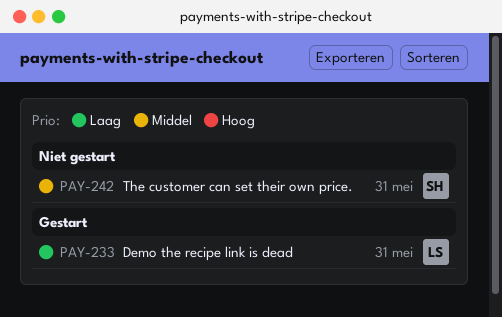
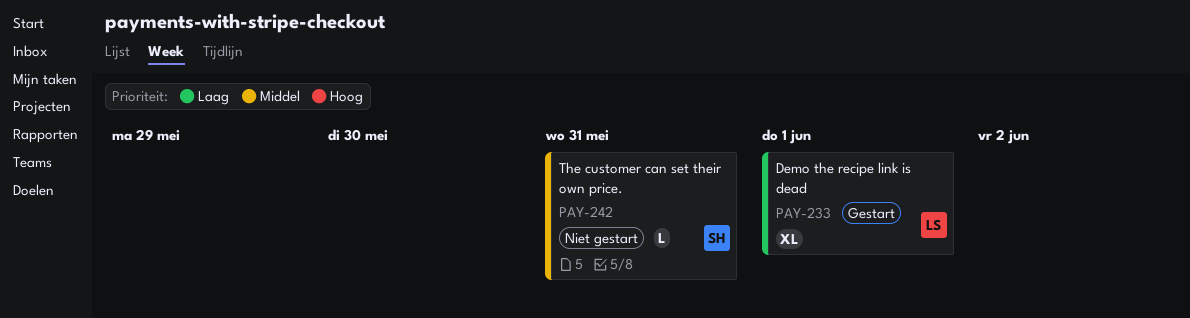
PAY-233, due: May 31 -> Jun 1

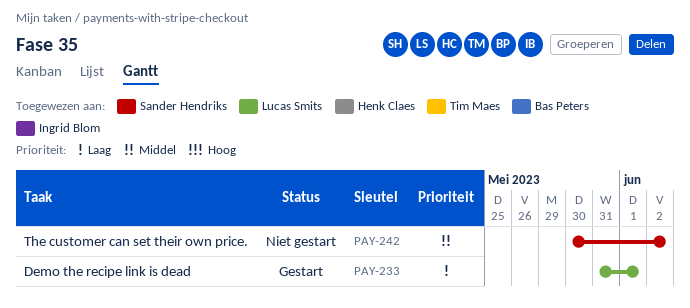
PAY-242, due: May 31 -> Jun 2

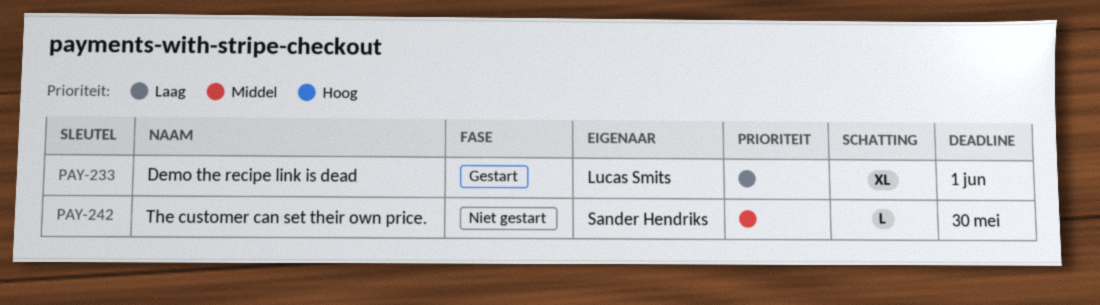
PAY-242, due: Jun 2 -> May 30

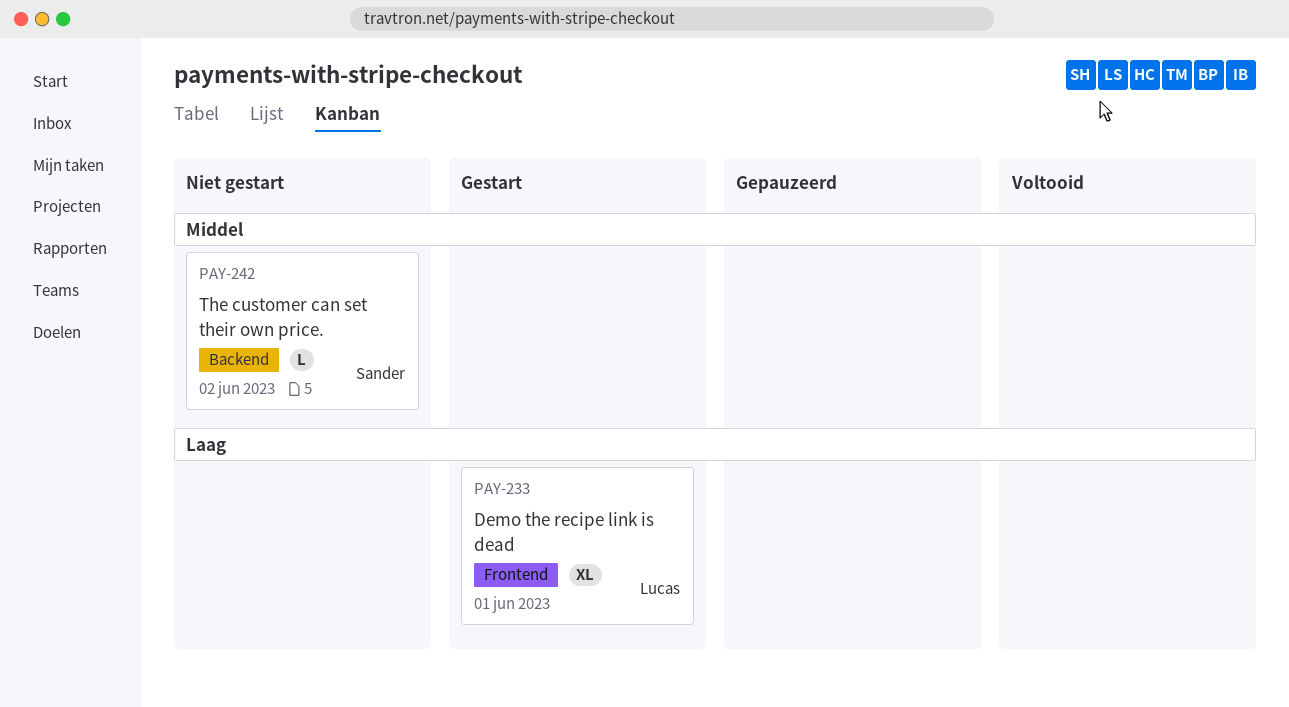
PAY-242, due: May 30 -> Jun 2

